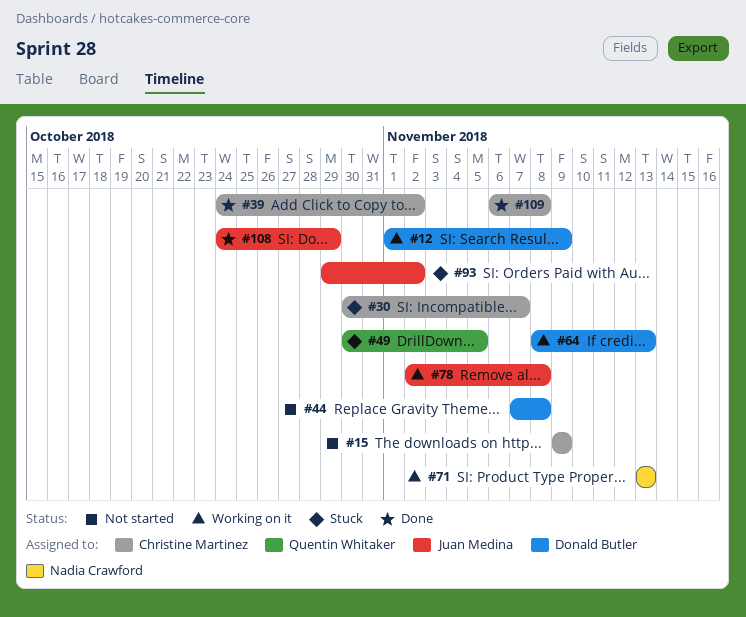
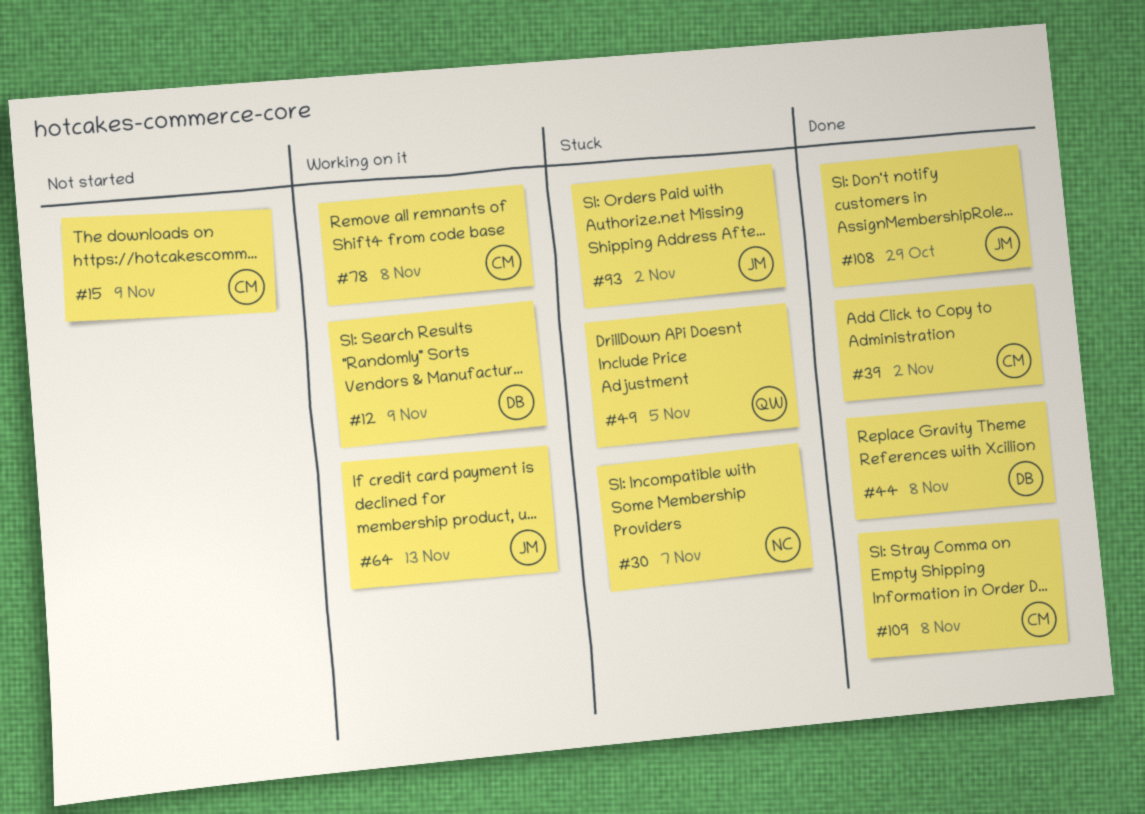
#30, owner: Christine Martinez -> Nadia Crawford
#44, status: Not started -> Done
#64, owner: Donald Butler -> Juan Medina
#71: present -> none
#78, owner: Juan Medina -> Christine Martinez

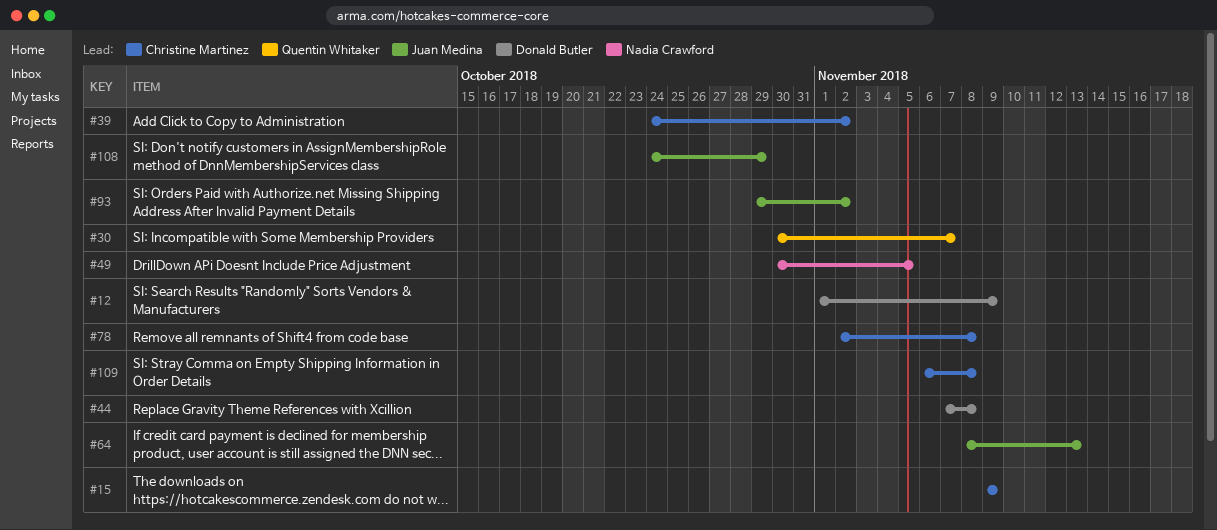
#30, owner: Nadia Crawford -> Quentin Whitaker
#49, owner: Quentin Whitaker -> Nadia Crawford

